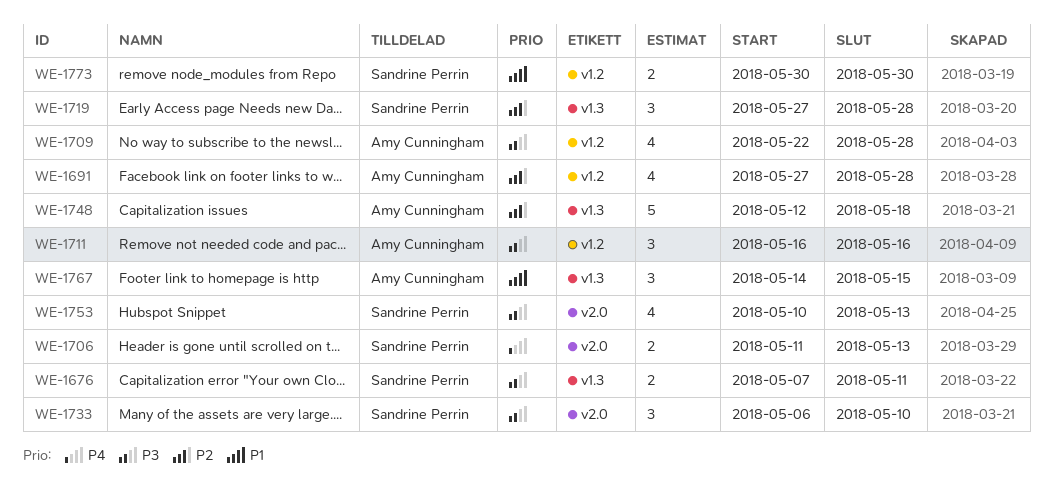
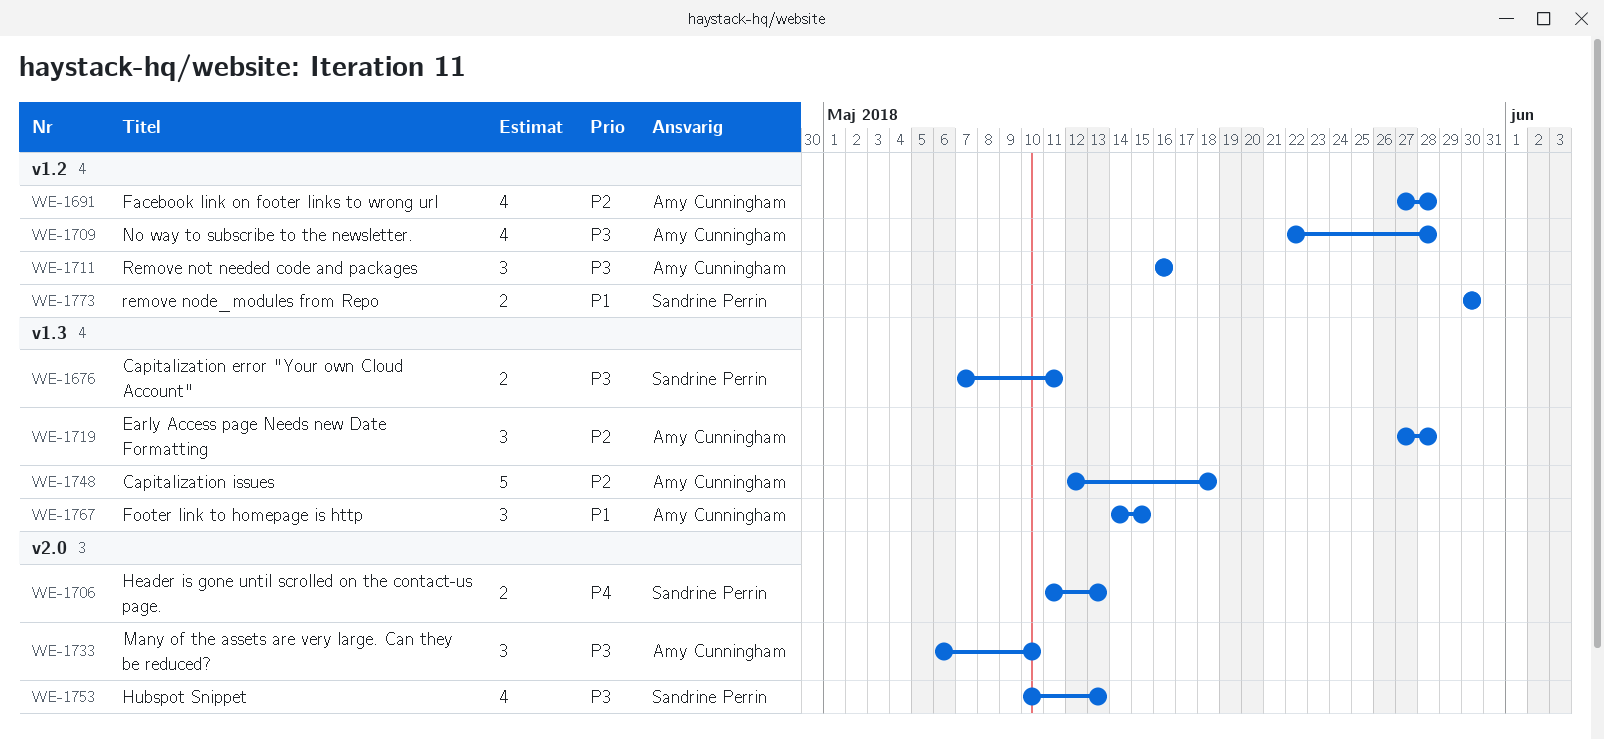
WE-1719, owner: Sandrine Perrin -> Amy Cunningham
WE-1733, owner: Sandrine Perrin -> Amy Cunningham

